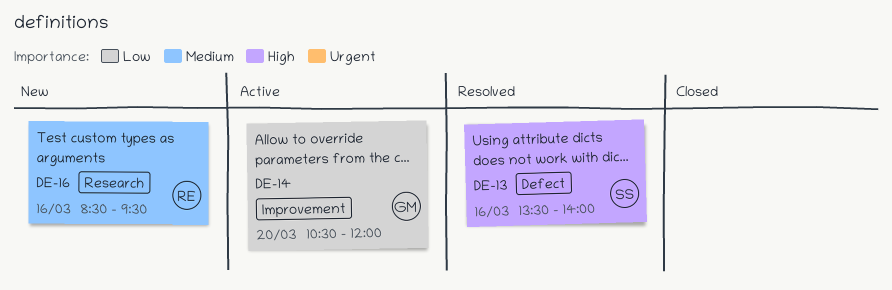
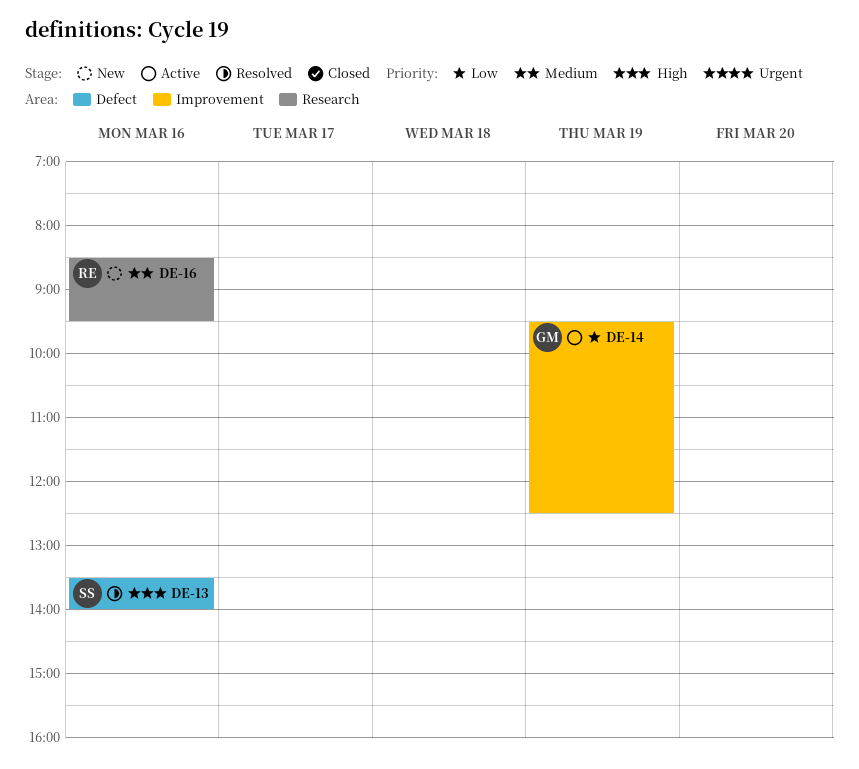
DE-14, day: Mar 20 -> Mar 19
DE-14, begins: 10:30 -> 09:30
DE-14, ends: 12:00 -> 12:30

